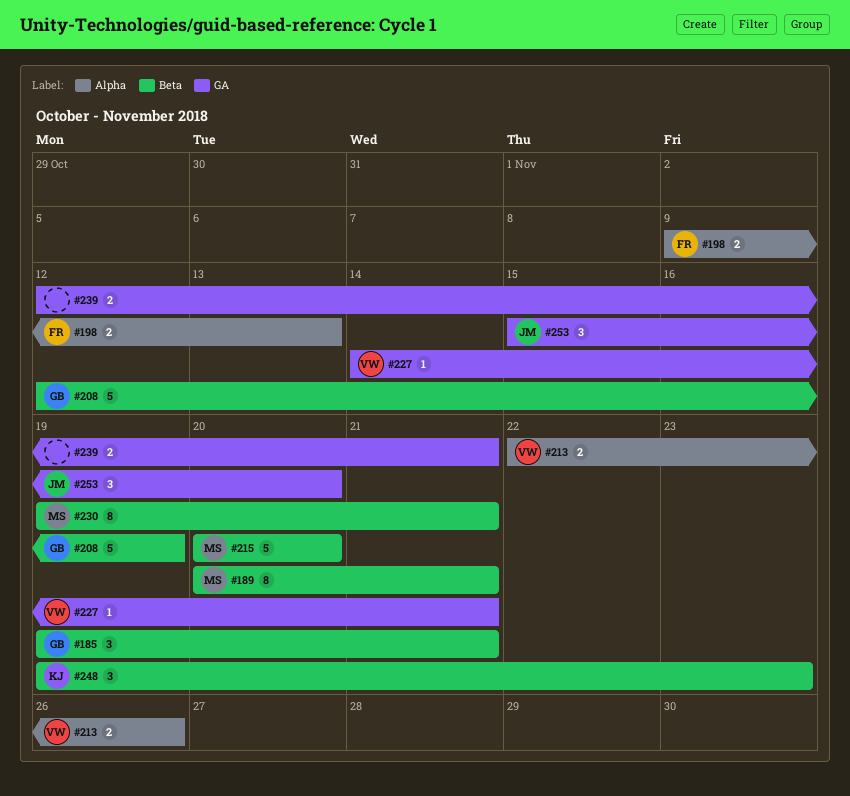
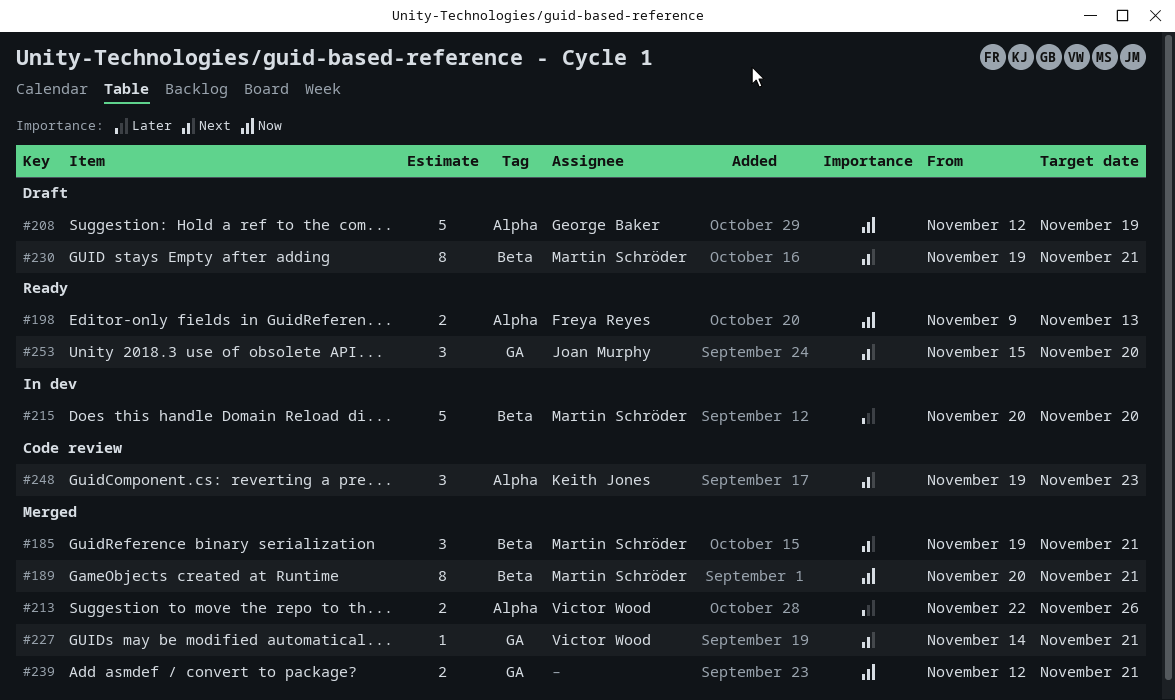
#185, owner: George Baker -> Martin Schröder
#208, label: Beta -> Alpha
#248, label: Beta -> Alpha

